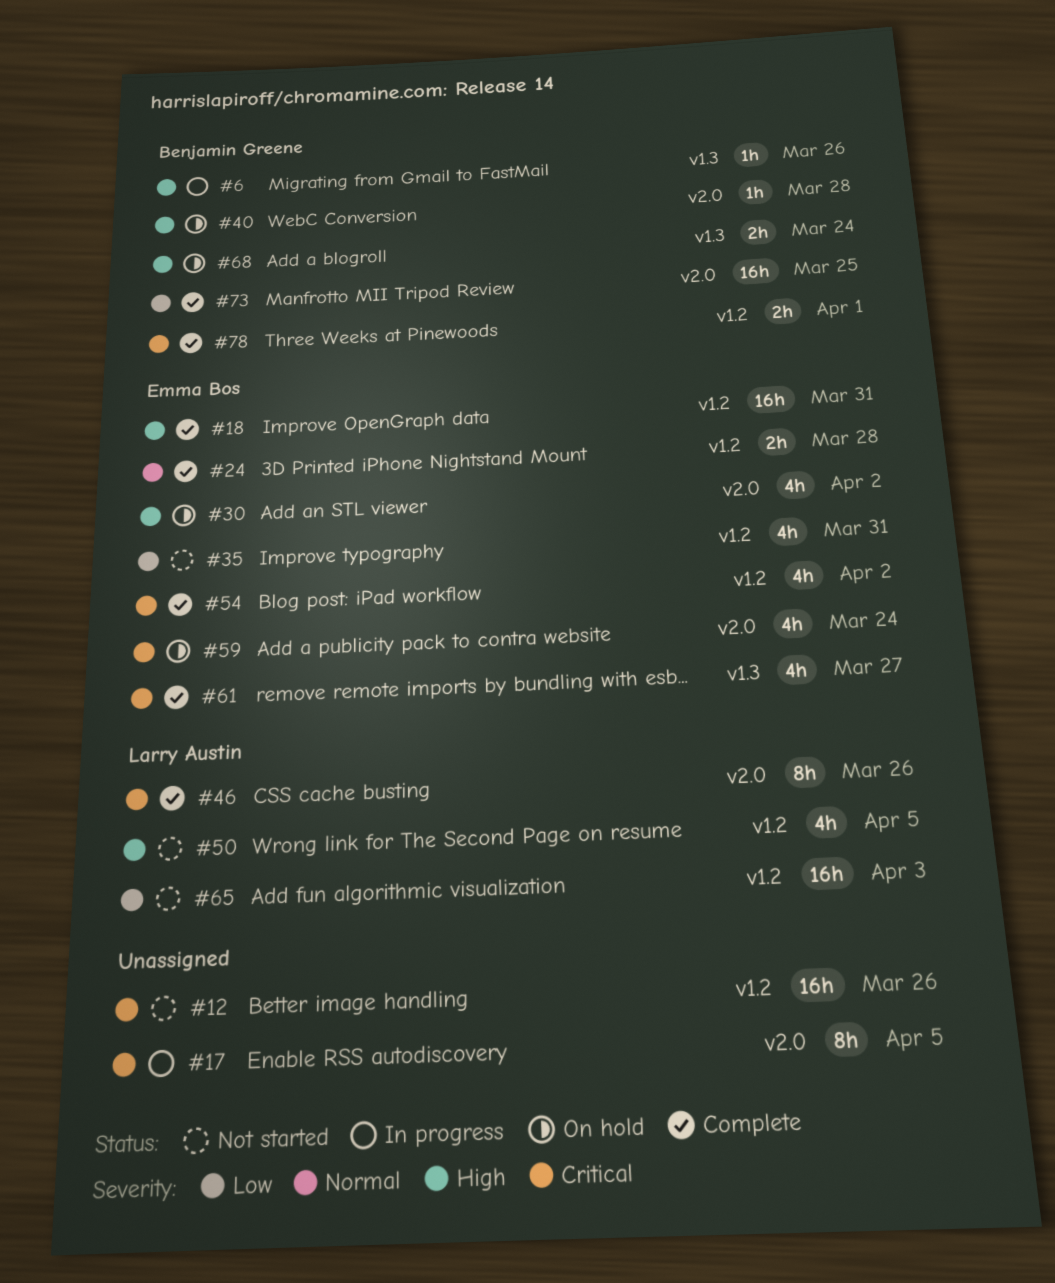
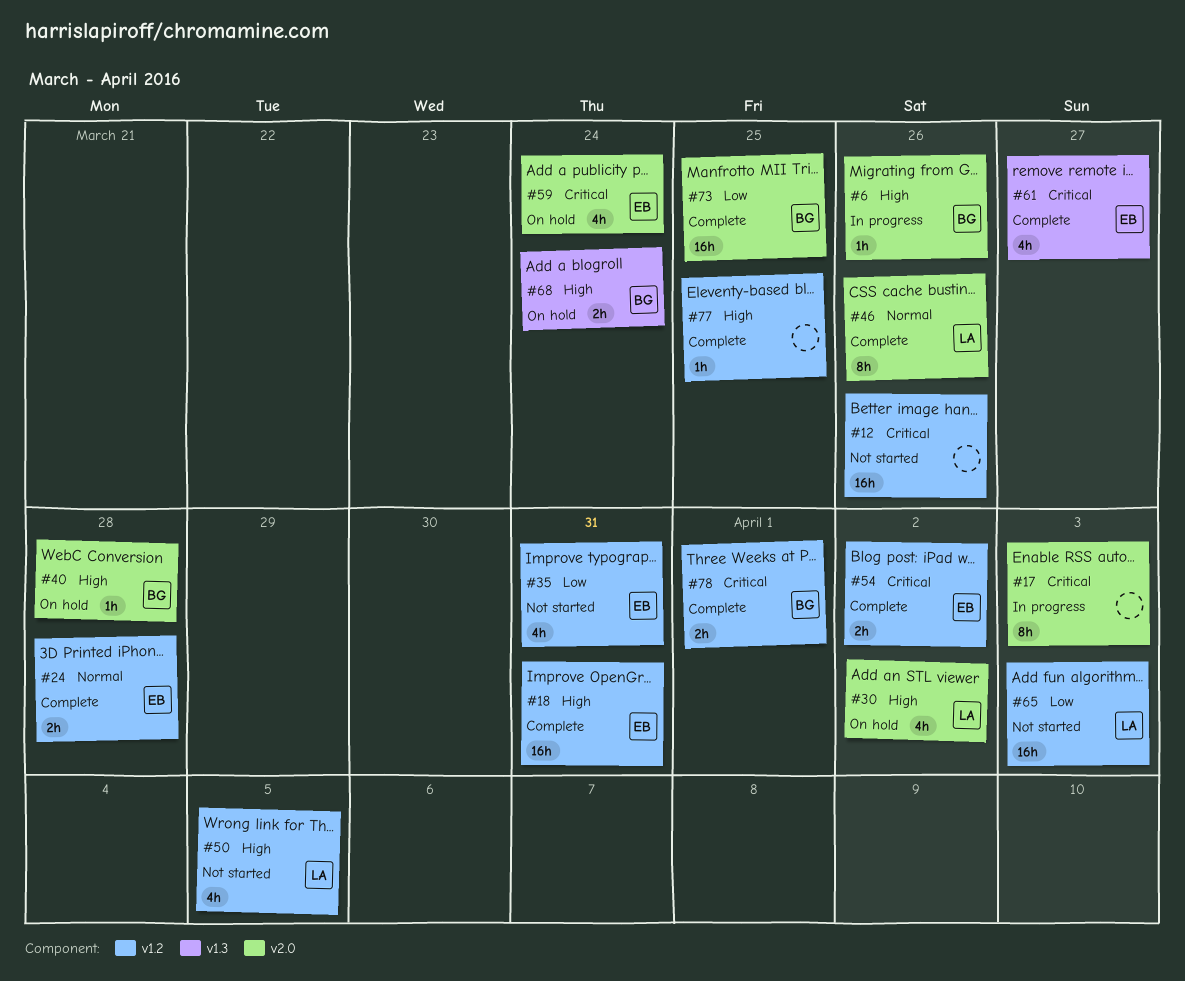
#6, label: v1.3 -> v2.0
#17, due: Apr 5 -> Apr 3
#30, owner: Emma Bos -> Larry Austin
#46, priority: Critical -> Normal
#54, estimate: 4h -> 2h
#77: none -> present

